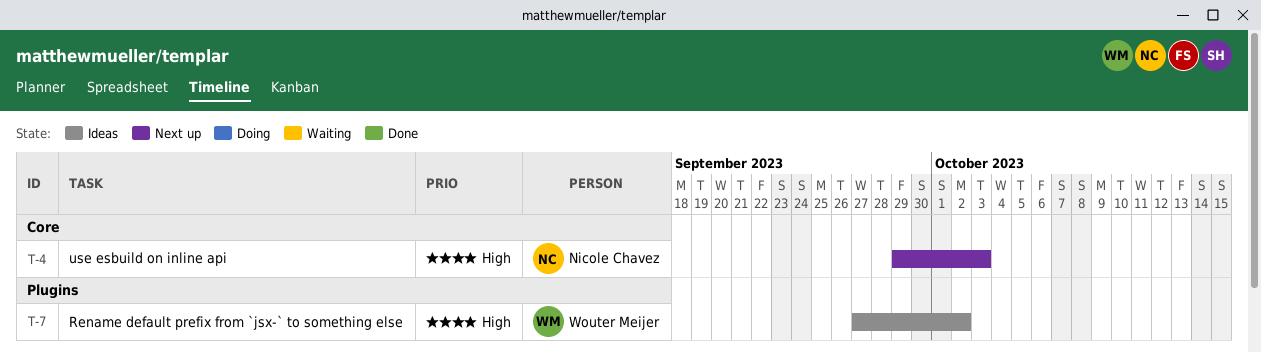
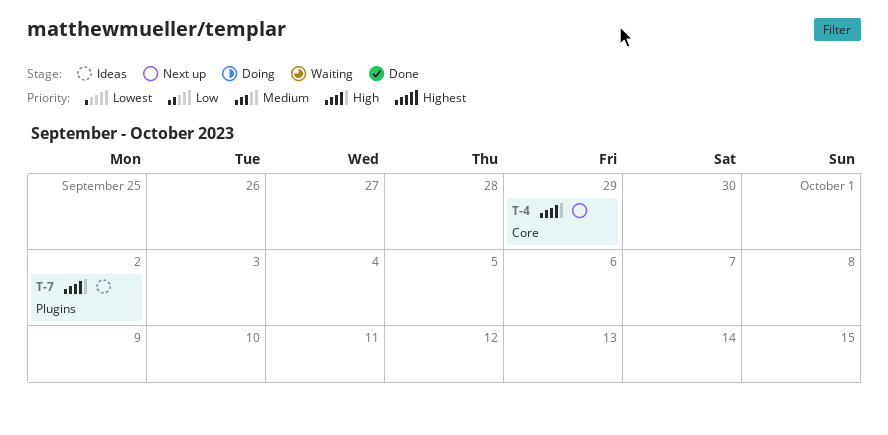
T-4, due: Oct 3 -> Sep 29

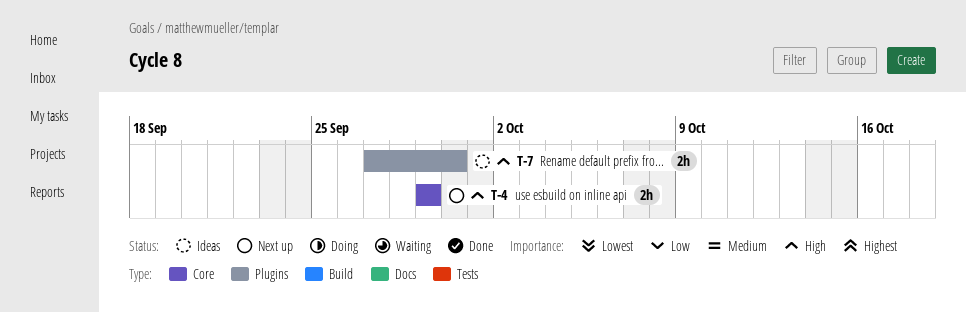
T-7, due: Oct 2 -> Sep 30

